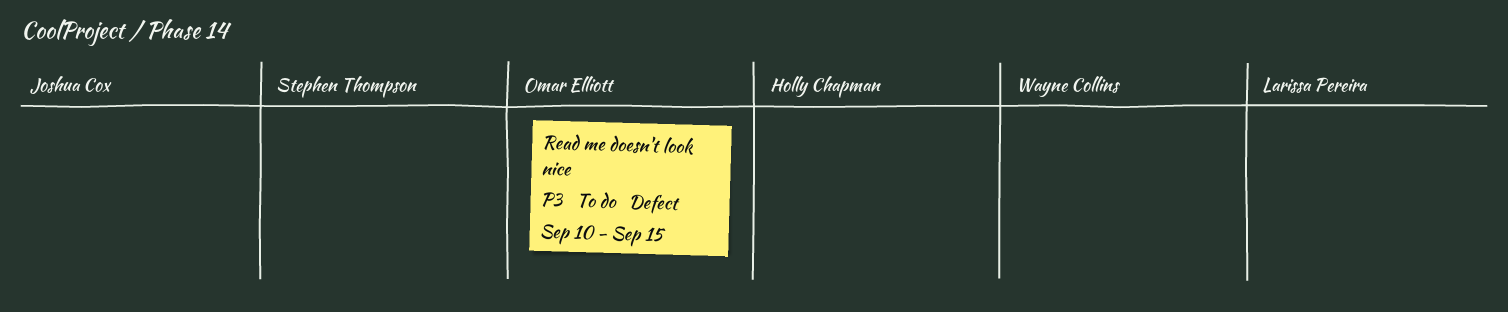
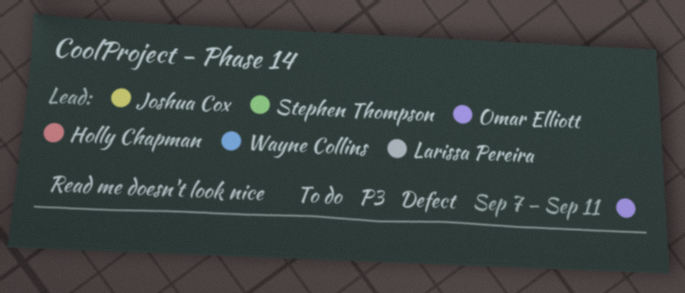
Read me doesn't look nice, start: Sep 10 -> Sep 7
Read me doesn't look nice, due: Sep 15 -> Sep 11

